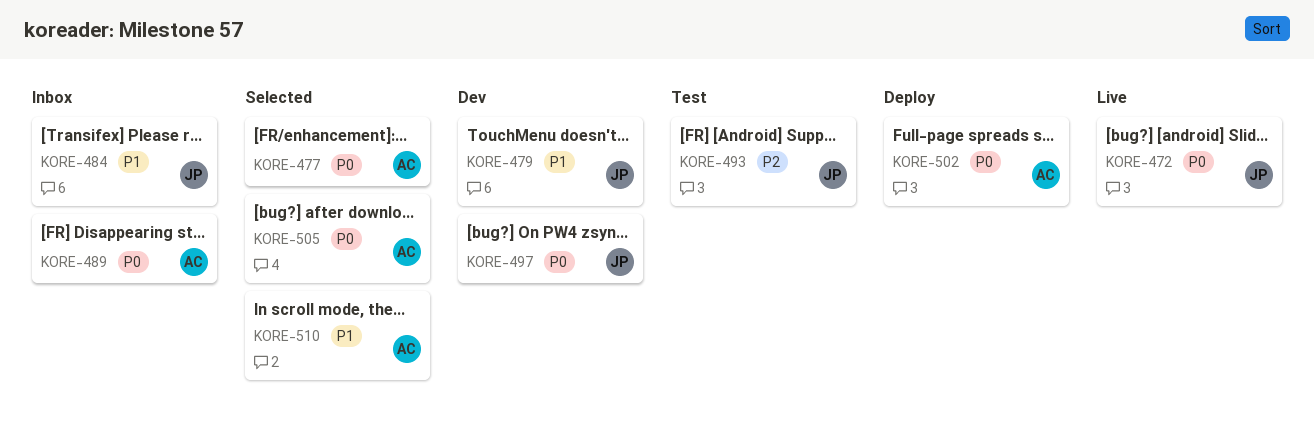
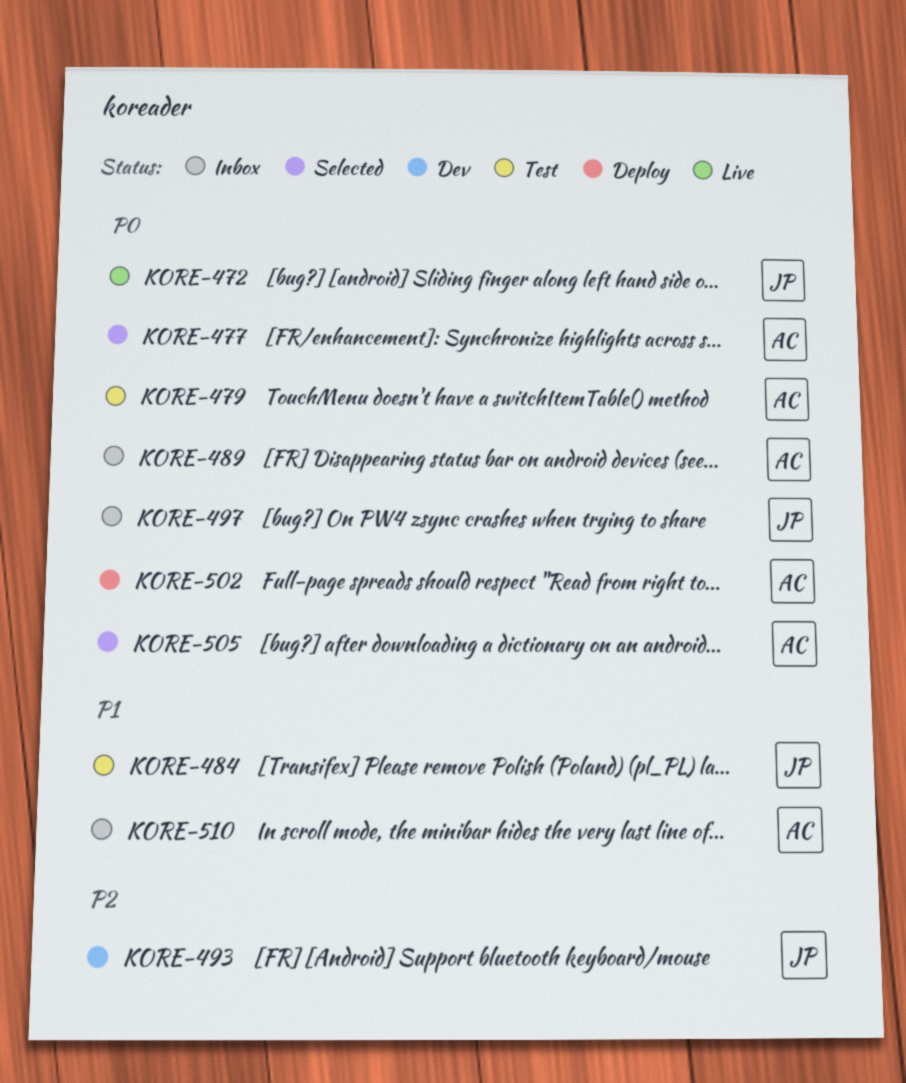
KORE-479, status: Dev -> Test
KORE-479, owner: JP -> AC
KORE-479, priority: P1 -> P0
KORE-484, status: Inbox -> Test
KORE-493, status: Test -> Dev
KORE-497, status: Dev -> Inbox
KORE-510, status: Selected -> Inbox

